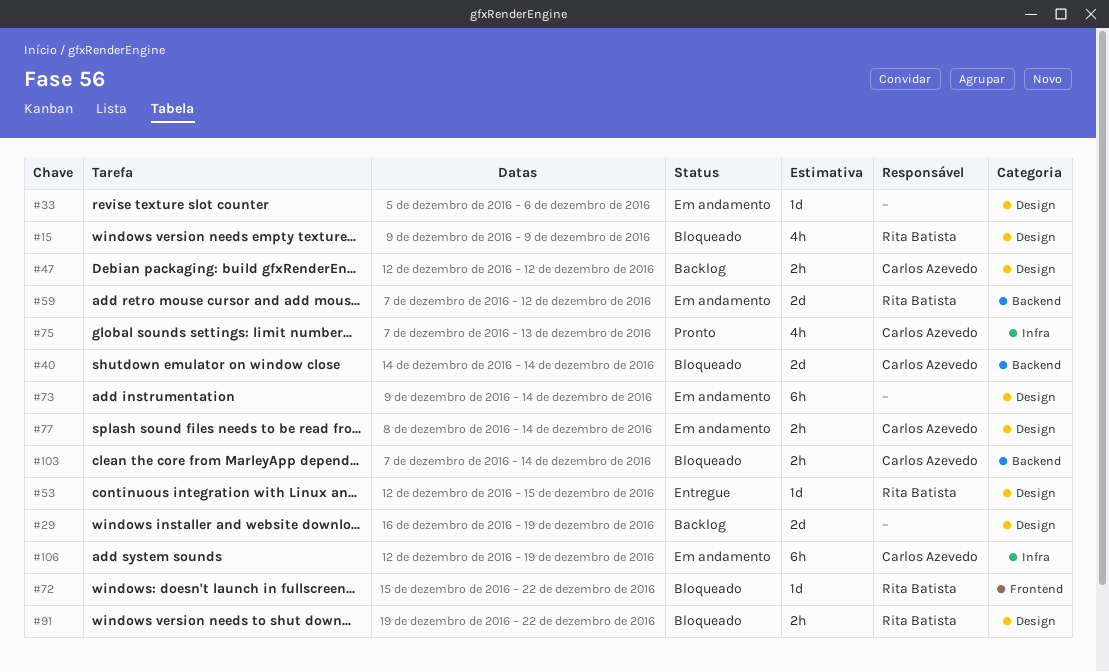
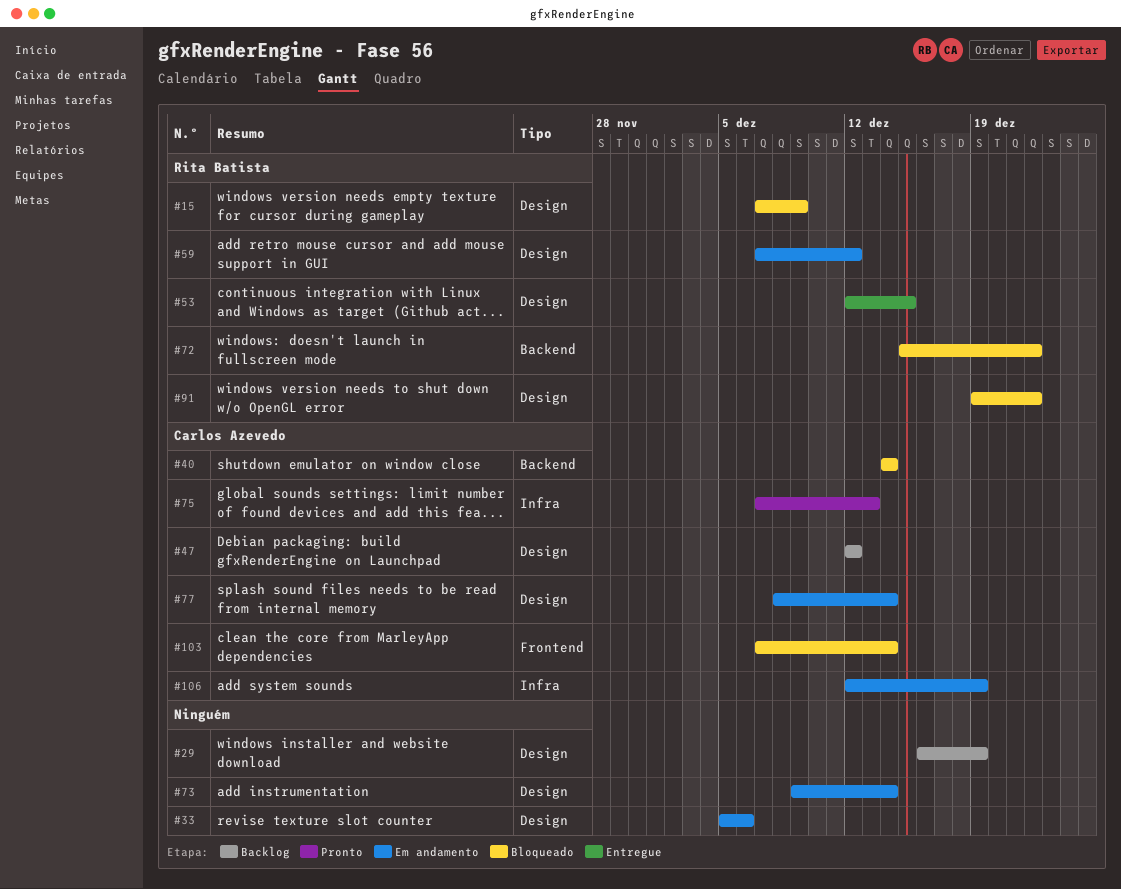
#15, start: Dec 9 -> Dec 7
#59, label: Backend -> Design
#72, label: Frontend -> Backend
#103, label: Backend -> Frontend

